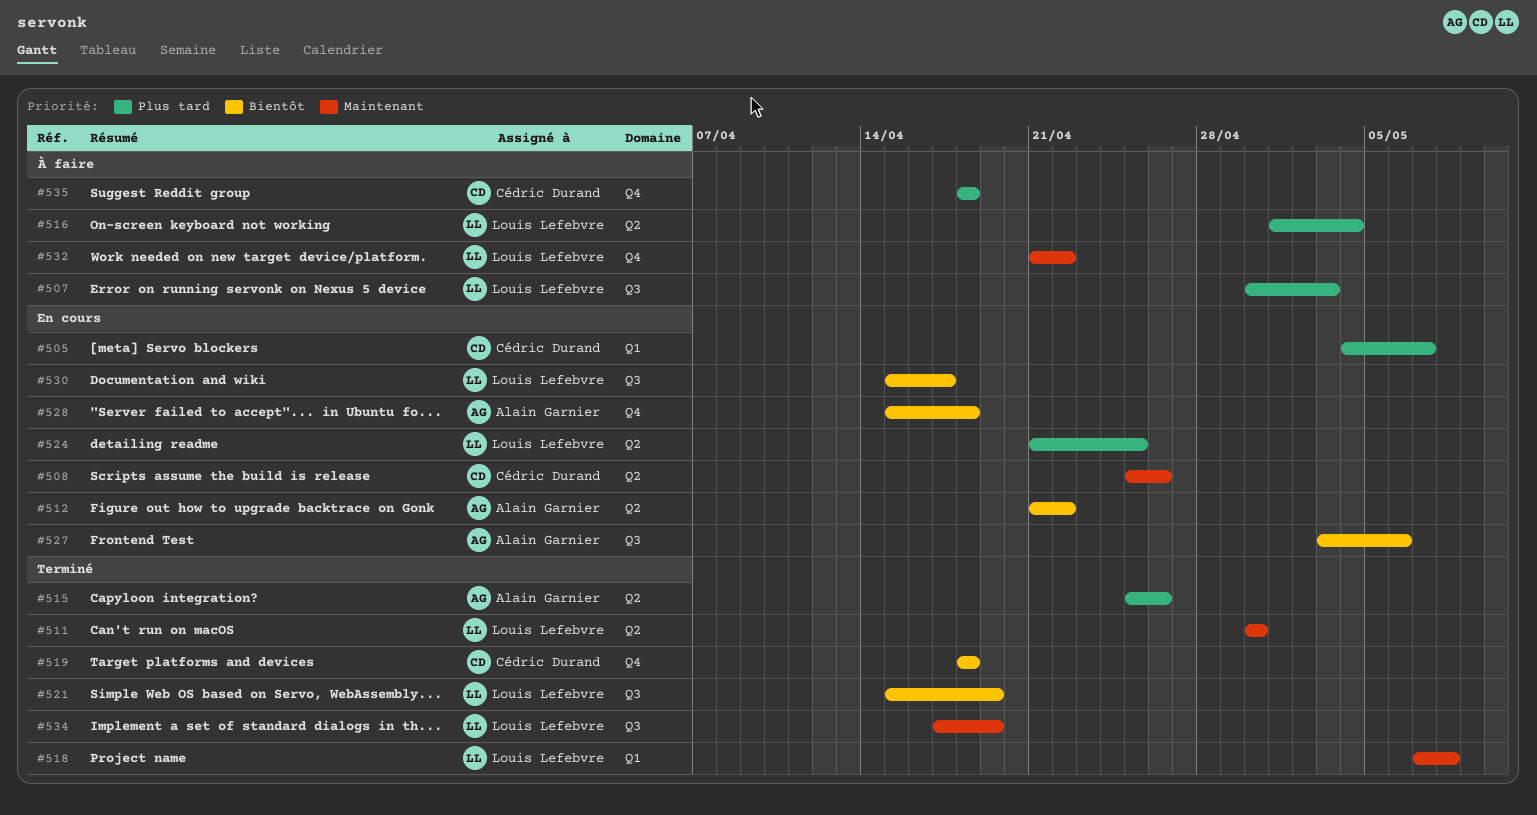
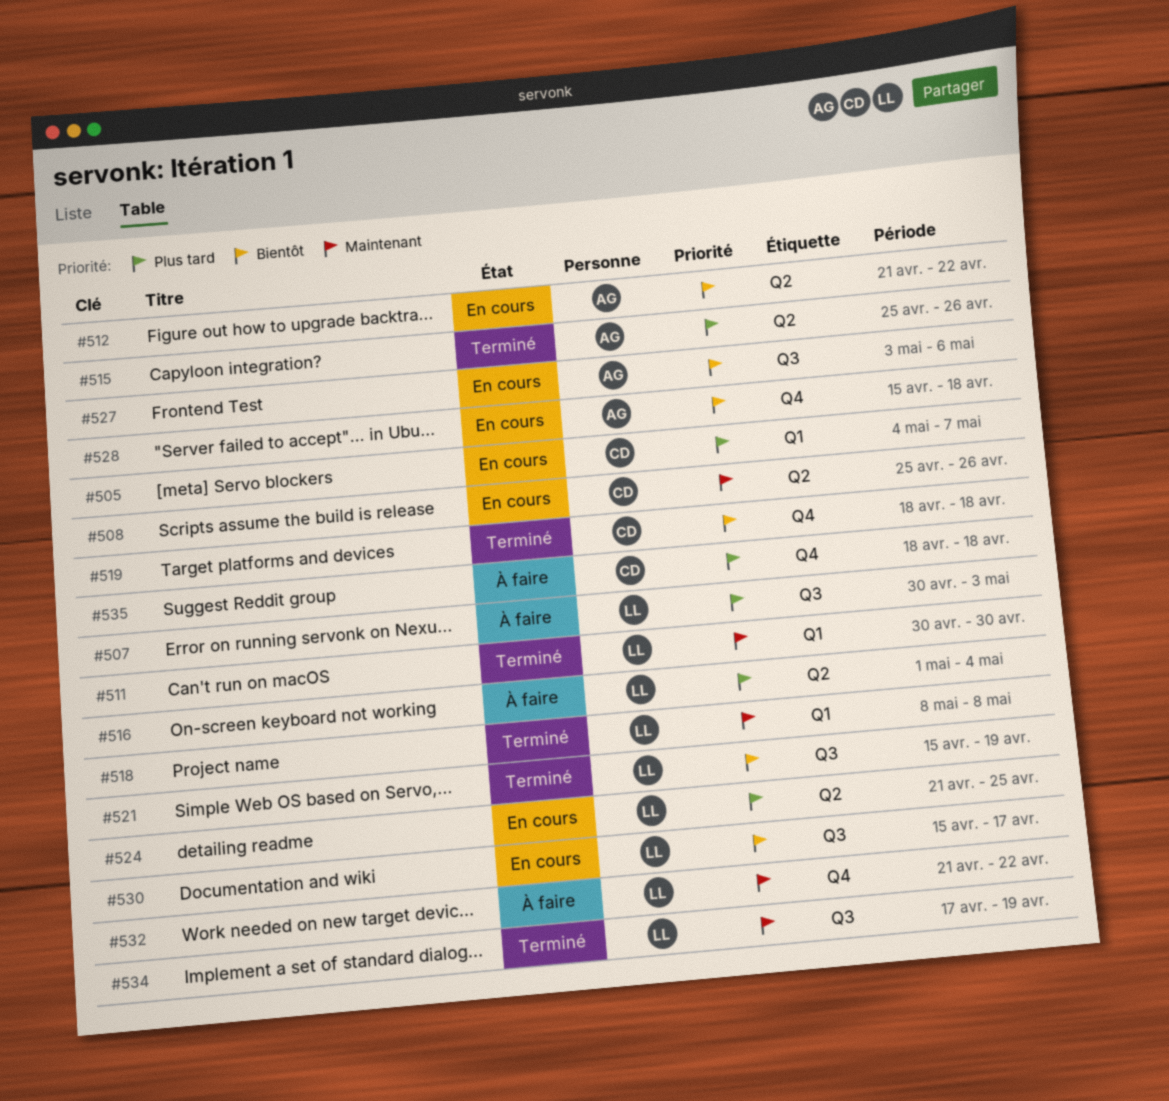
#511, label: Q2 -> Q1
#518, start: May 7 -> May 8

